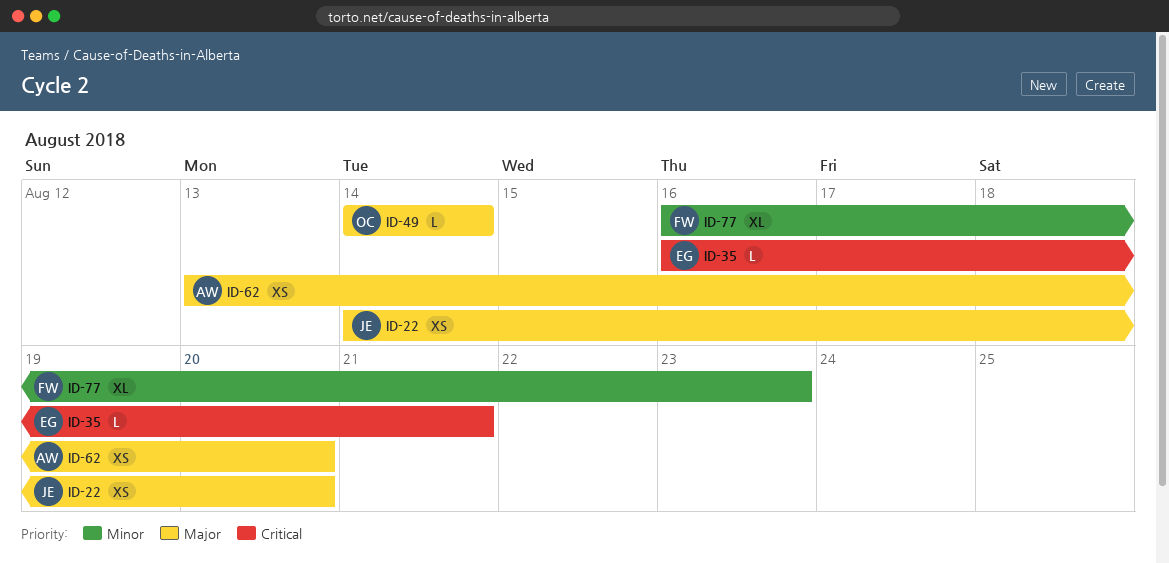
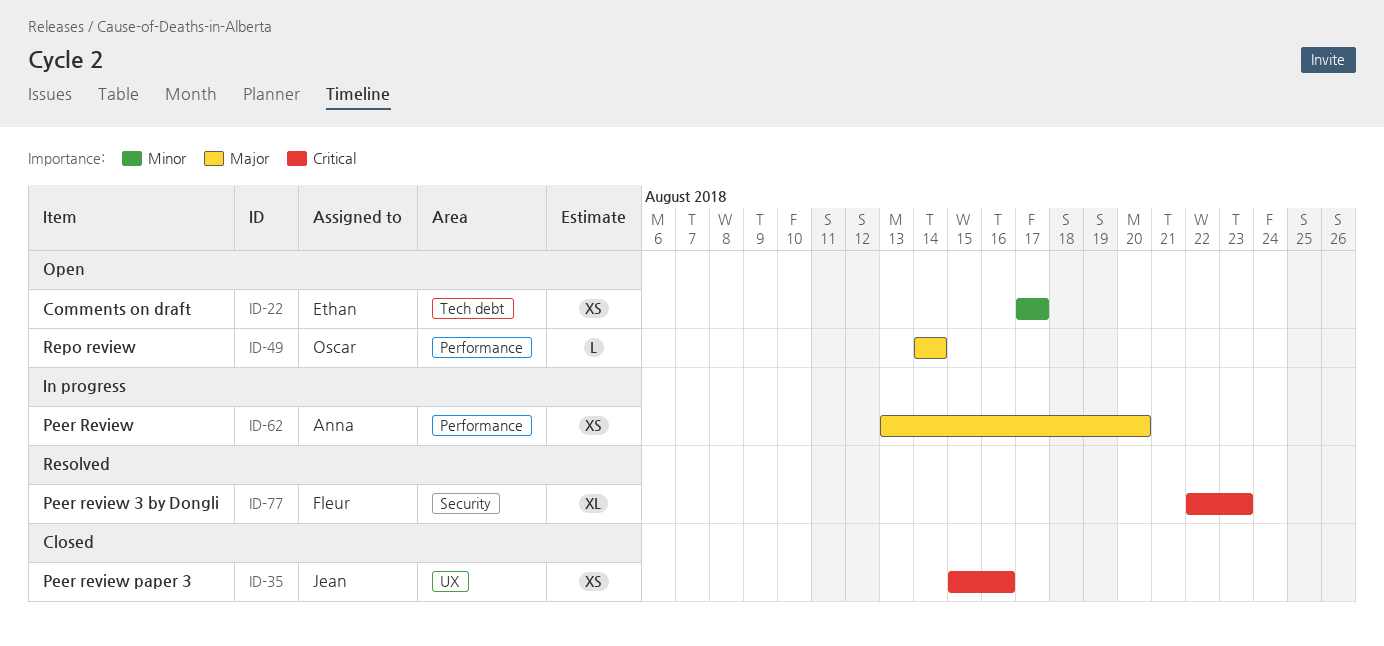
ID-22, owner: Jean -> Ethan
ID-22, priority: Major -> Minor
ID-22, start: Aug 14 -> Aug 17
ID-22, due: Aug 20 -> Aug 17
ID-35, owner: Ethan -> Jean
ID-35, estimate: L -> XS
ID-35, start: Aug 16 -> Aug 15
ID-35, due: Aug 21 -> Aug 16
ID-77, priority: Minor -> Critical
ID-77, start: Aug 16 -> Aug 22

